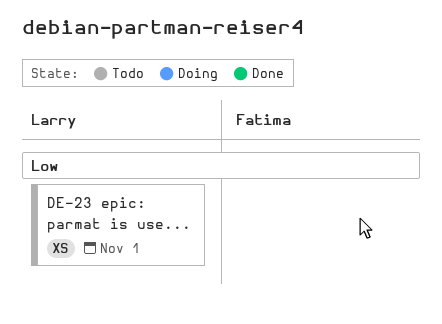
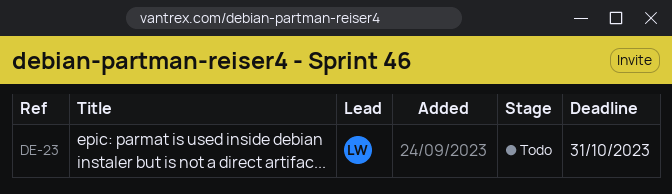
DE-23, due: Nov 1 -> Oct 31

